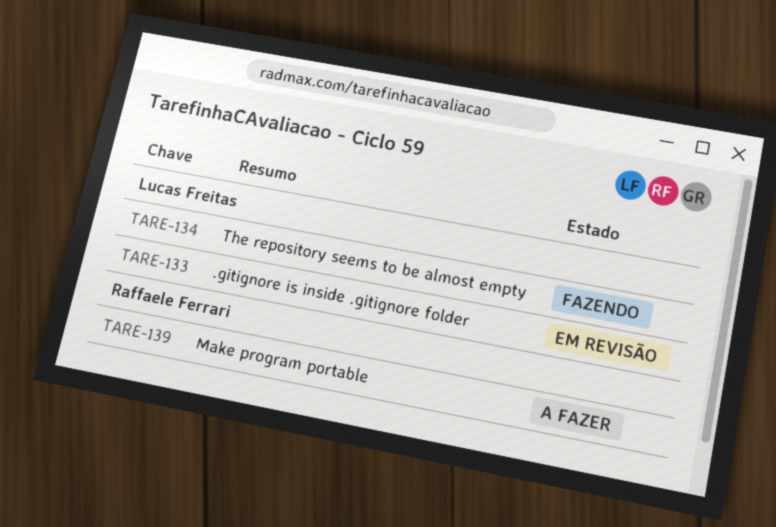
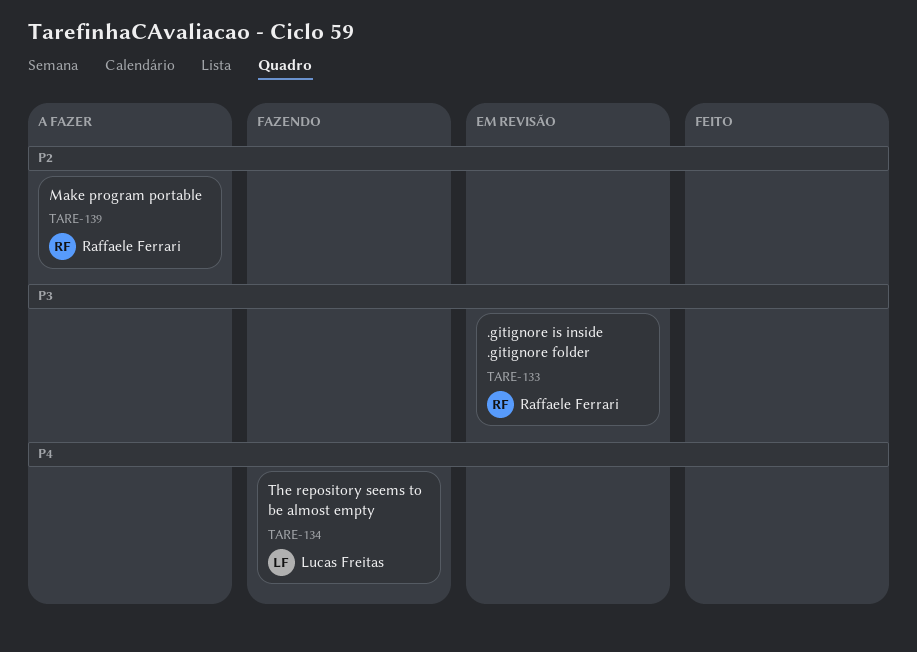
TARE-133, owner: Lucas Freitas -> Raffaele Ferrari

